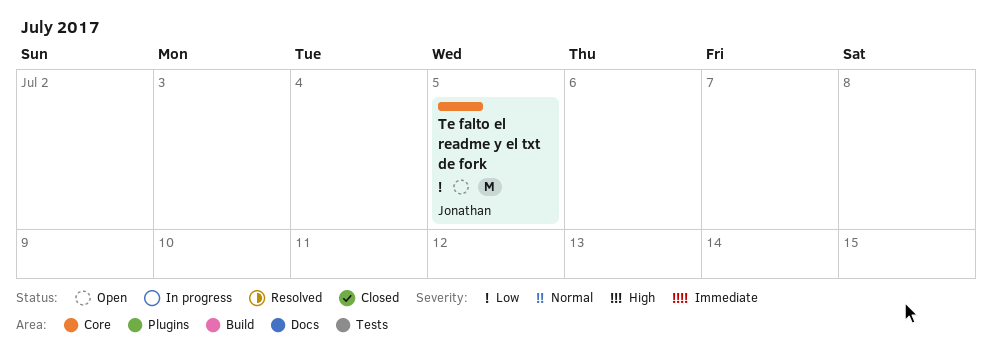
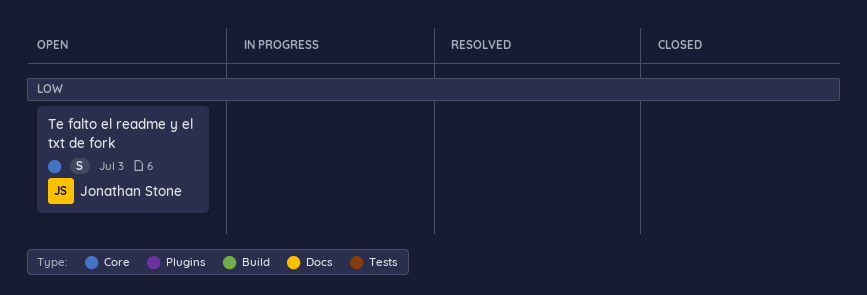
Te falto el readme y el txt de fork, estimate: M -> S
Te falto el readme y el txt de fork, due: Jul 5 -> Jul 3

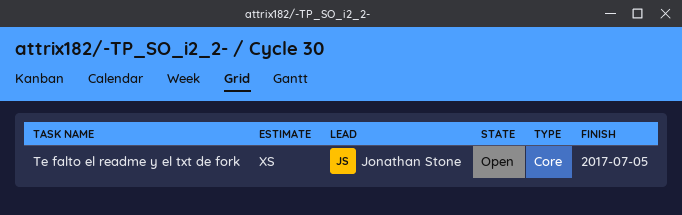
Te falto el readme y el txt de fork, estimate: S -> XS
Te falto el readme y el txt de fork, due: Jul 3 -> Jul 5

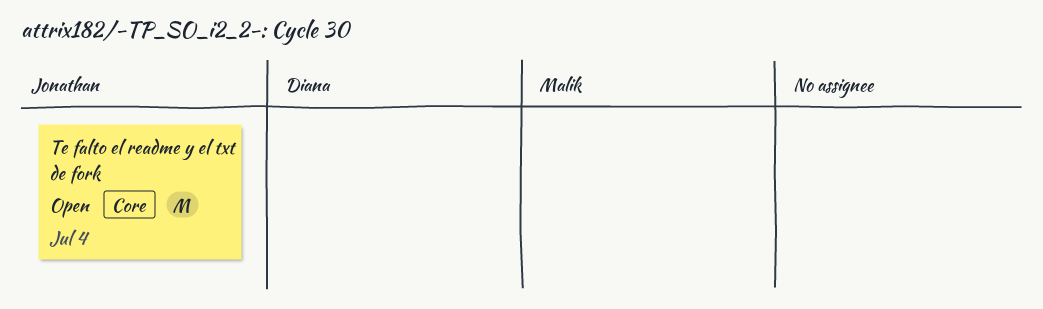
Te falto el readme y el txt de fork, estimate: XS -> M
Te falto el readme y el txt de fork, due: Jul 5 -> Jul 4

